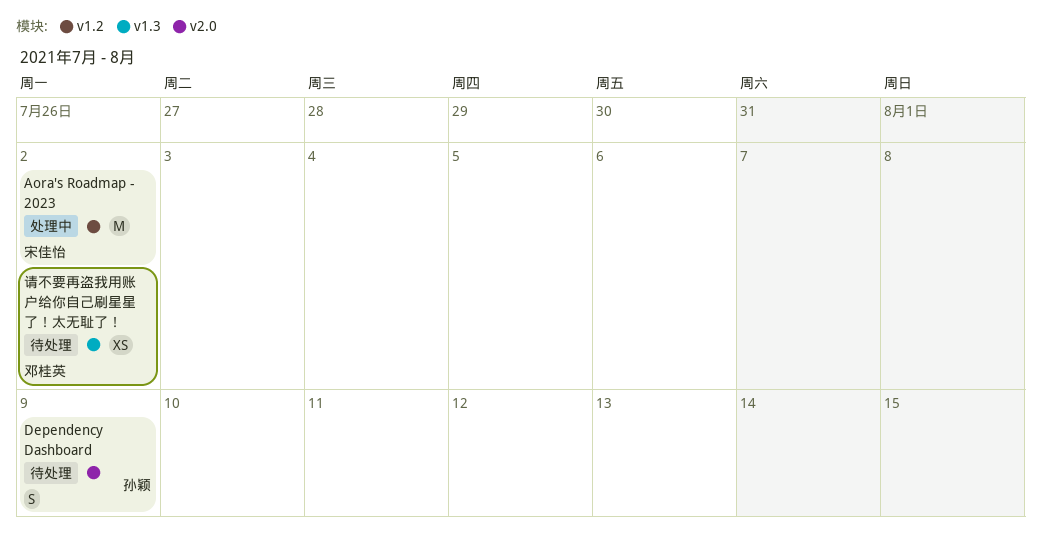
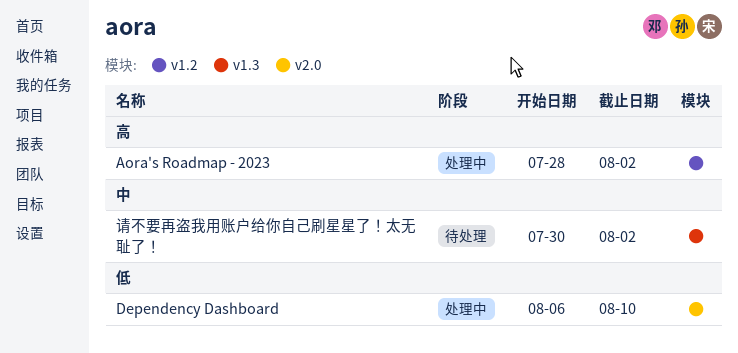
Dependency Dashboard, status: 待处理 -> 处理中
Dependency Dashboard, due: Aug 9 -> Aug 10

